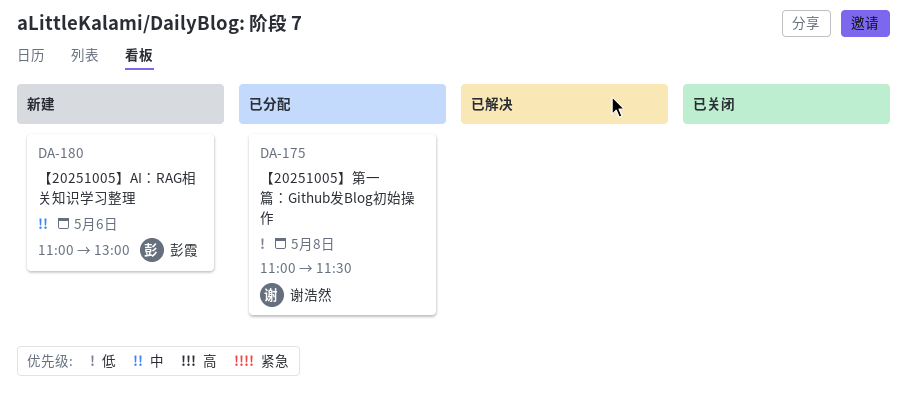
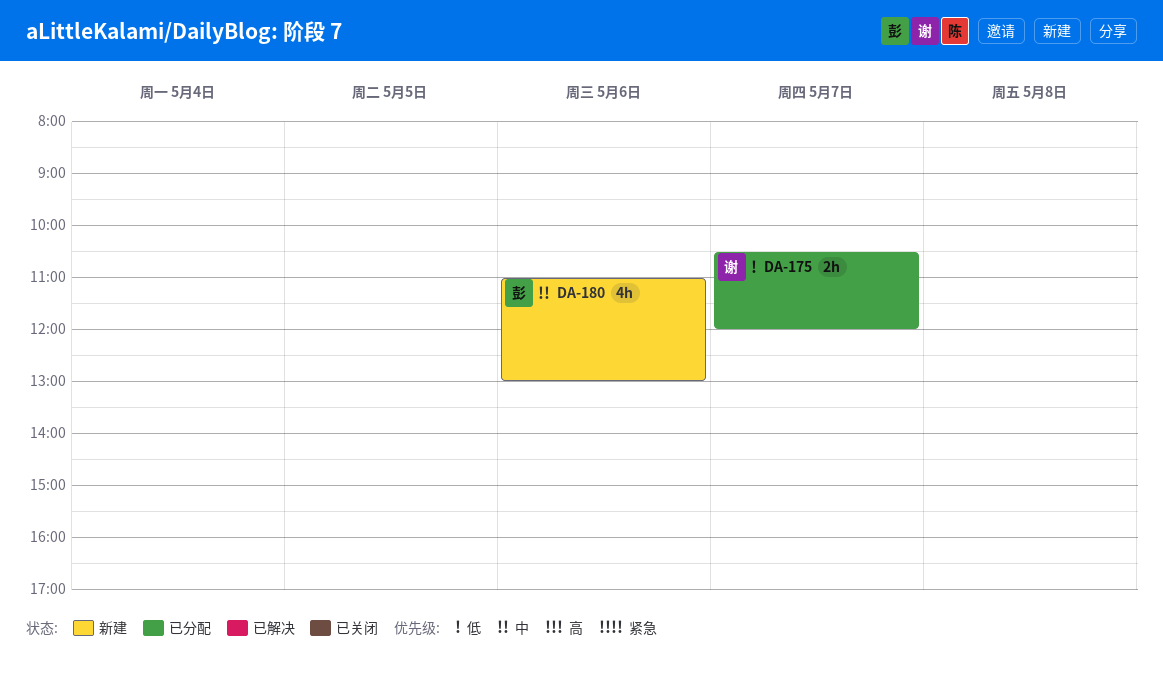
DA-175, day: May 8 -> May 7
DA-175, begins: 11:00 -> 10:30
DA-175, ends: 11:30 -> 12:00

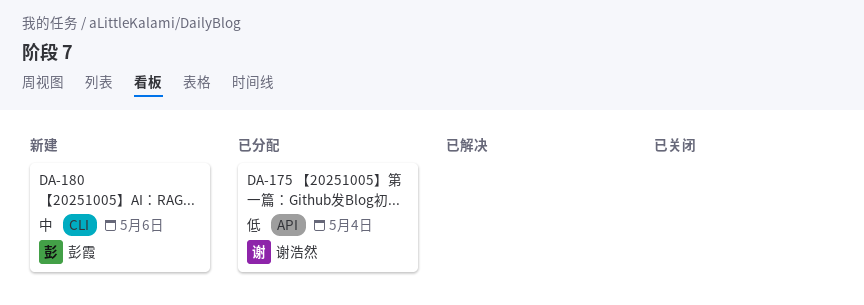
DA-175, day: May 7 -> May 4

